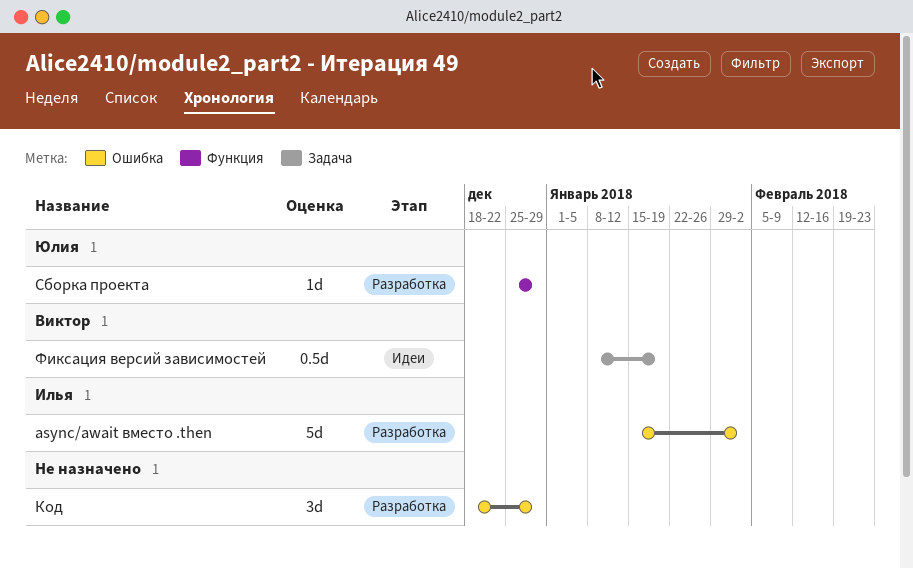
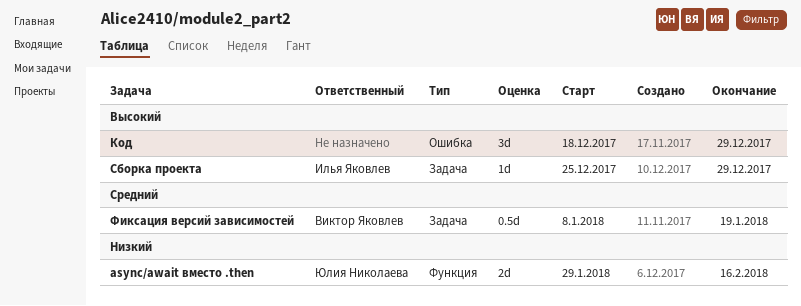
async/await вместо .then, owner: Илья Яковлев -> Юлия Николаева
async/await вместо .then, label: Ошибка -> Функция
async/await вместо .then, estimate: 5d -> 2d
async/await вместо .then, start: Jan 15 -> Jan 29
async/await вместо .then, due: Feb 2 -> Feb 16
Сборка проекта, owner: Юлия Николаева -> Илья Яковлев
Сборка проекта, label: Функция -> Задача

